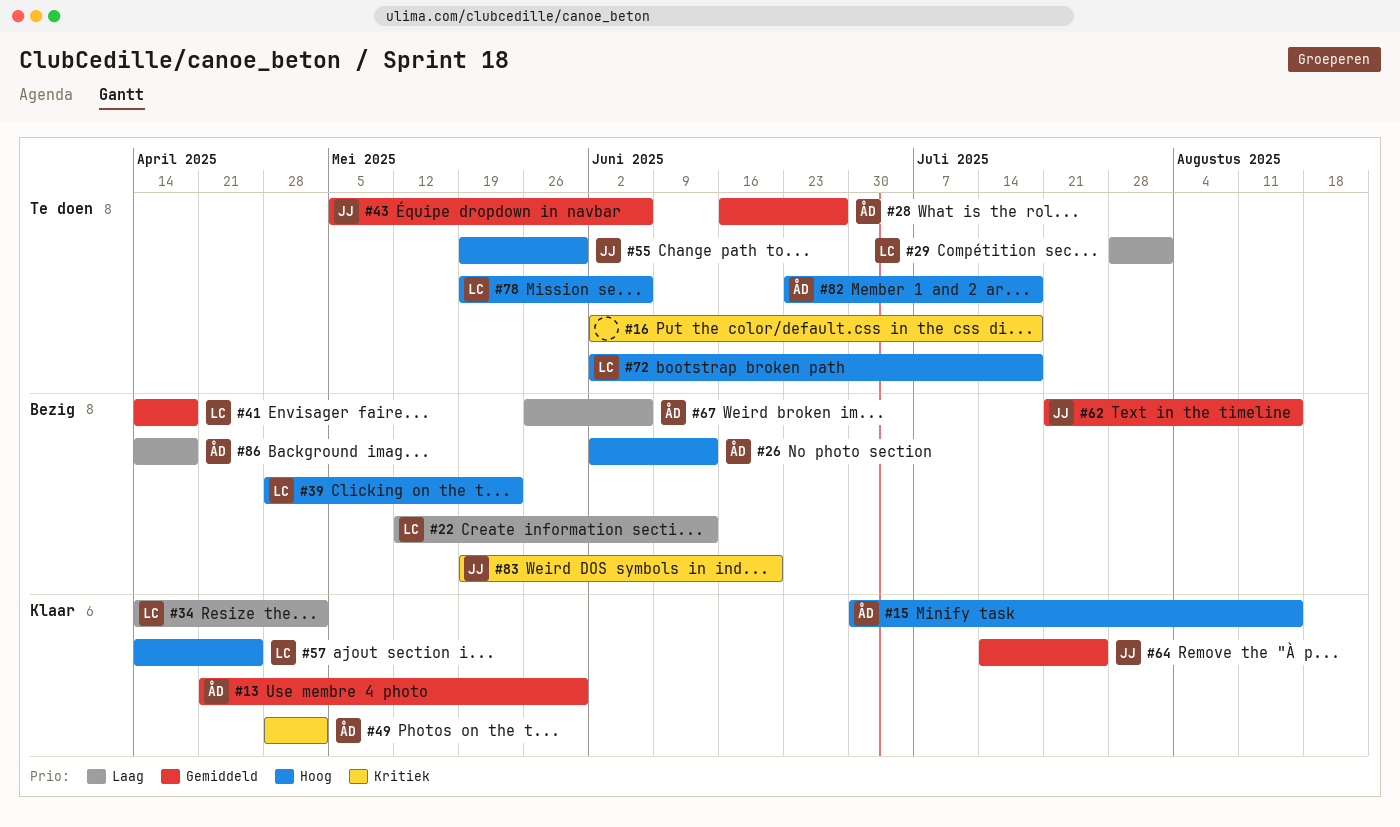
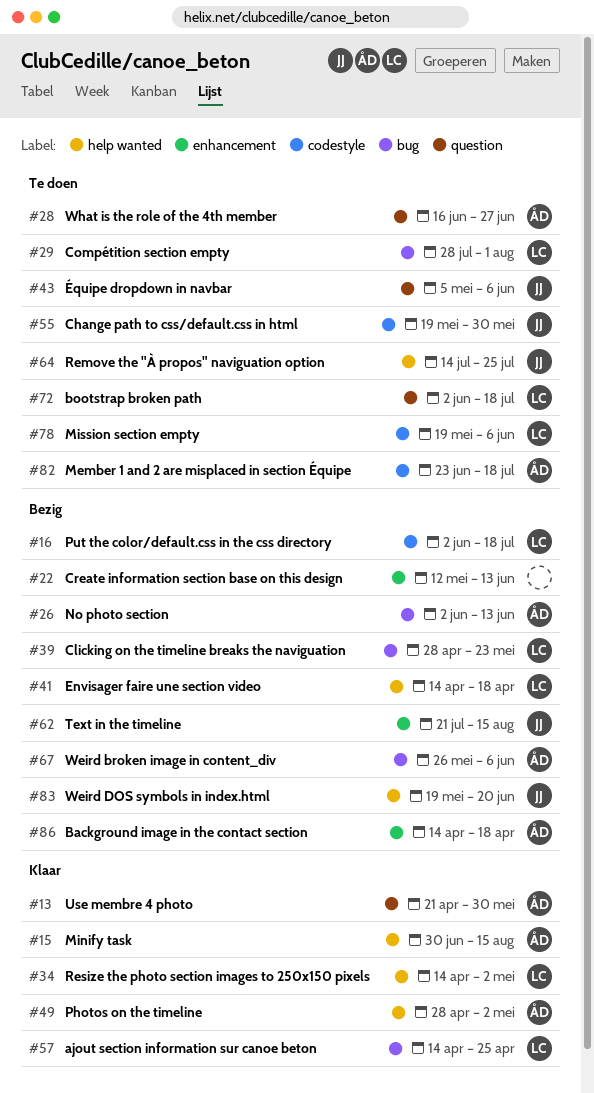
#16, status: Te doen -> Bezig
#16, owner: none -> LC
#22, owner: LC -> none
#64, status: Klaar -> Te doen

